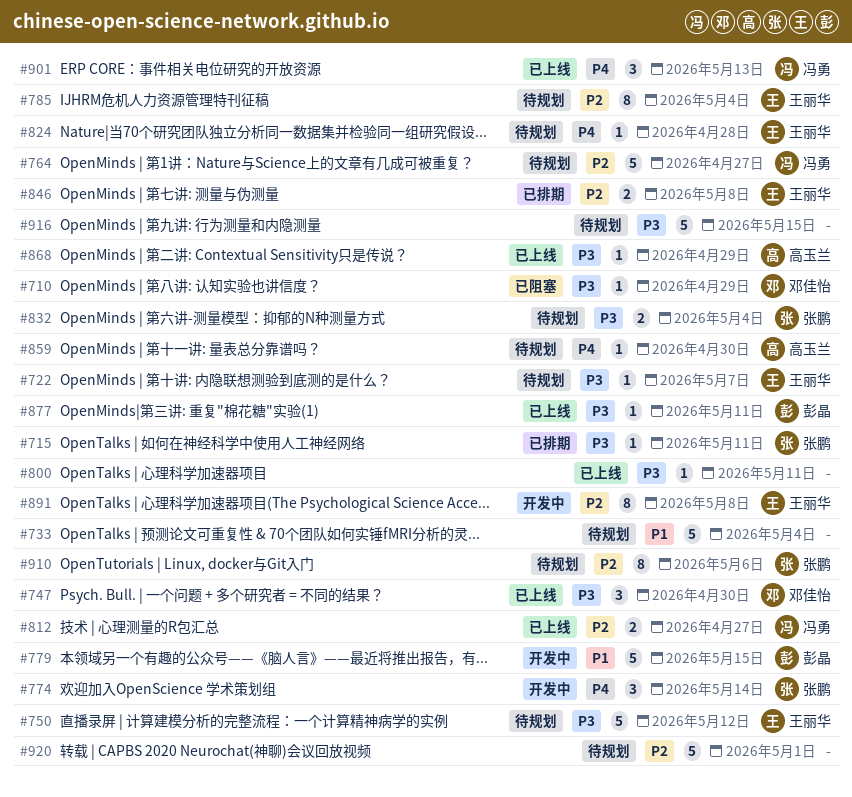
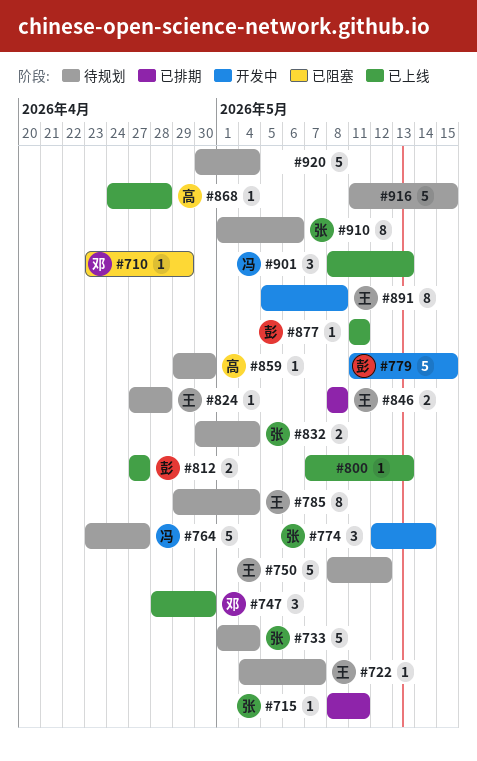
#733, owner: none -> 张鹏
#800, due: May 11 -> May 13
#812, owner: 冯勇 -> 彭晶
#868, due: Apr 29 -> Apr 28
#920, due: May 1 -> May 4

